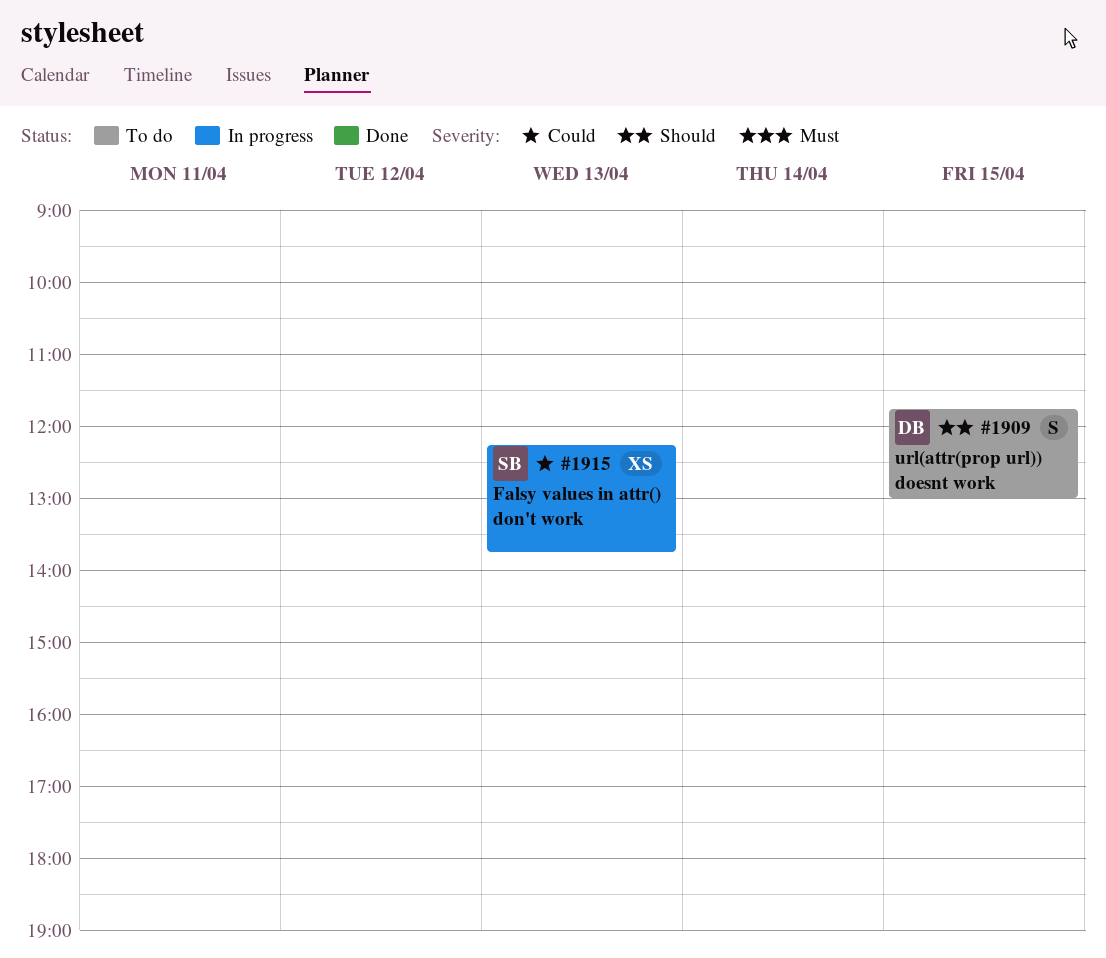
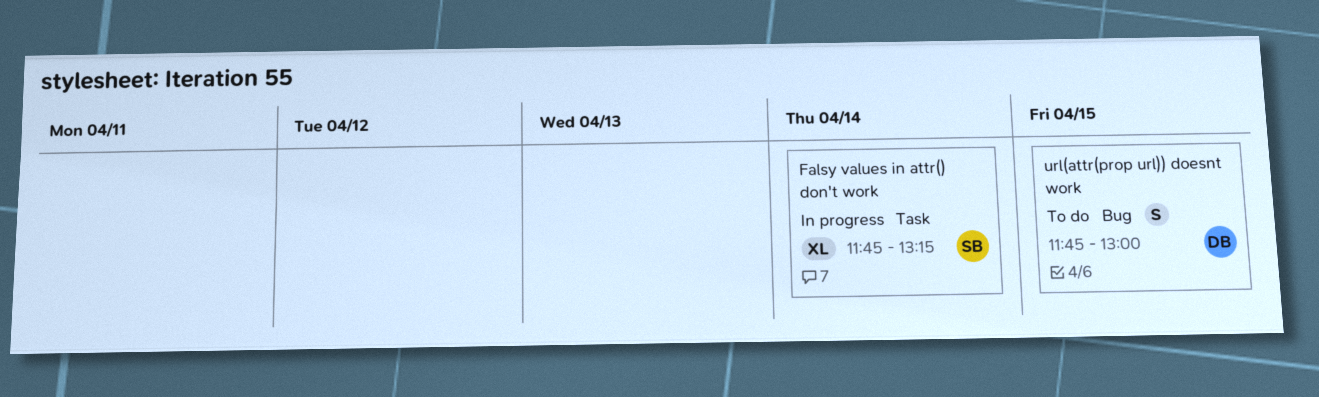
Falsy values in attr() don't work, estimate: XS -> XL
Falsy values in attr() don't work, day: Apr 13 -> Apr 14
Falsy values in attr() don't work, begins: 12:15 -> 11:45
Falsy values in attr() don't work, ends: 13:45 -> 13:15

